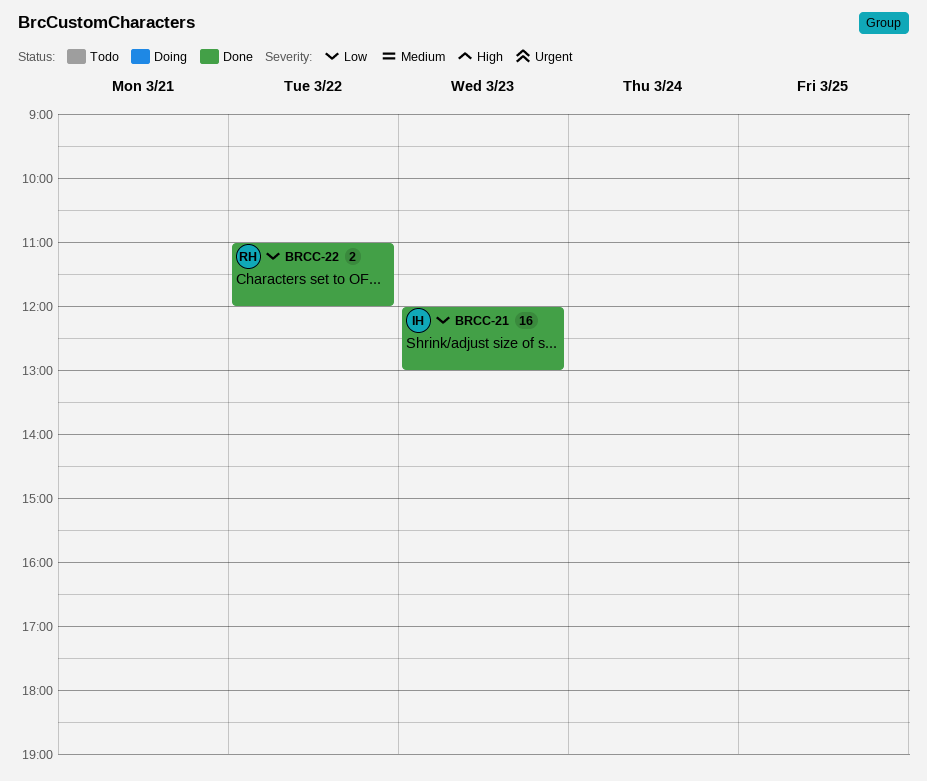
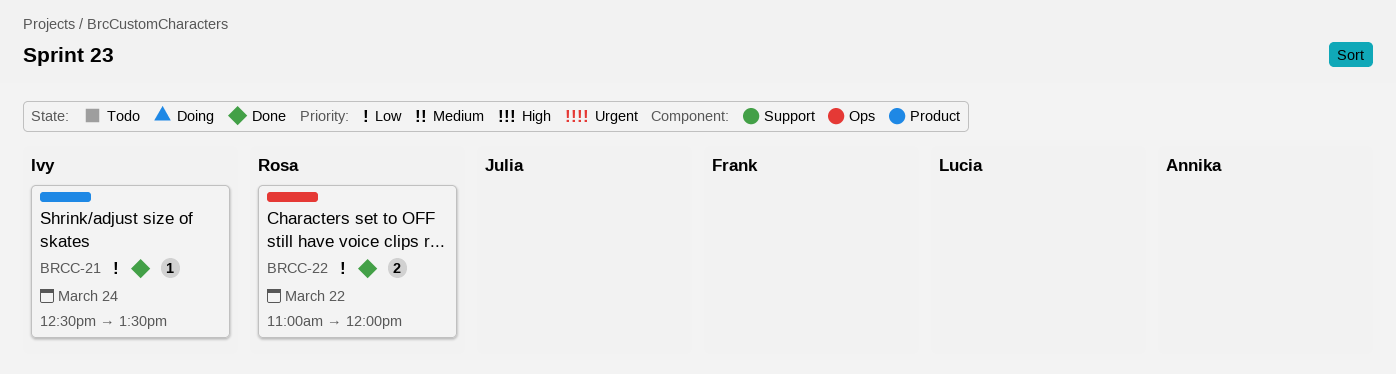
BRCC-21, estimate: 16 -> 1
BRCC-21, day: Mar 23 -> Mar 24
BRCC-21, begins: 12:00 -> 12:30
BRCC-21, ends: 13:00 -> 13:30

